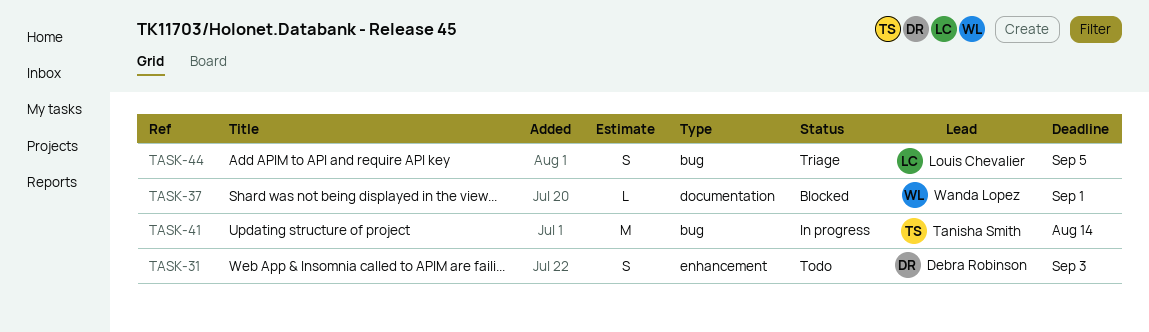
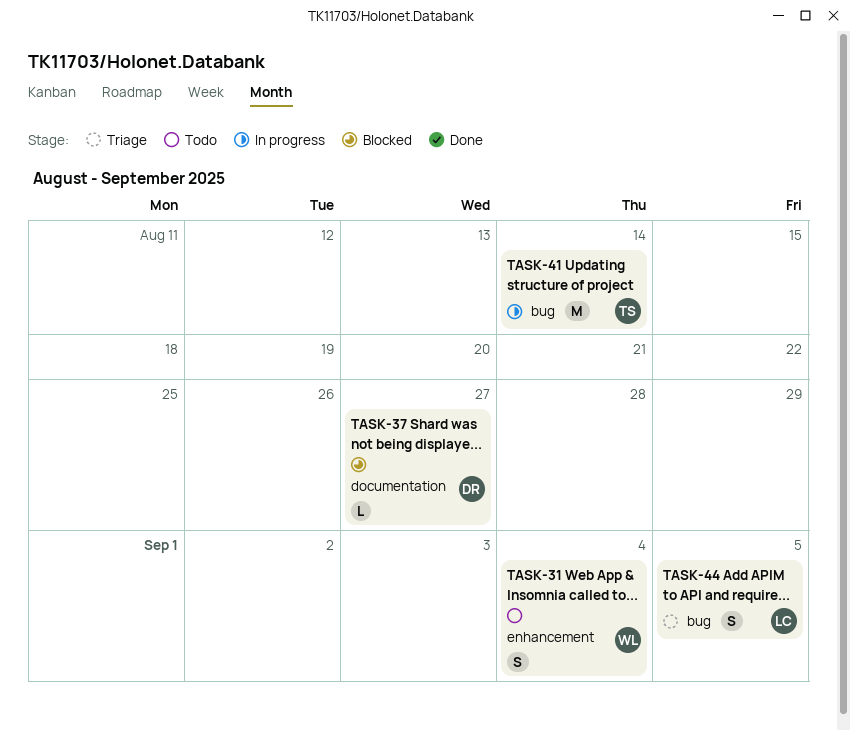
TASK-31, owner: Debra Robinson -> Wanda Lopez
TASK-31, due: Sep 3 -> Sep 4
TASK-37, owner: Wanda Lopez -> Debra Robinson
TASK-37, due: Sep 1 -> Aug 27

